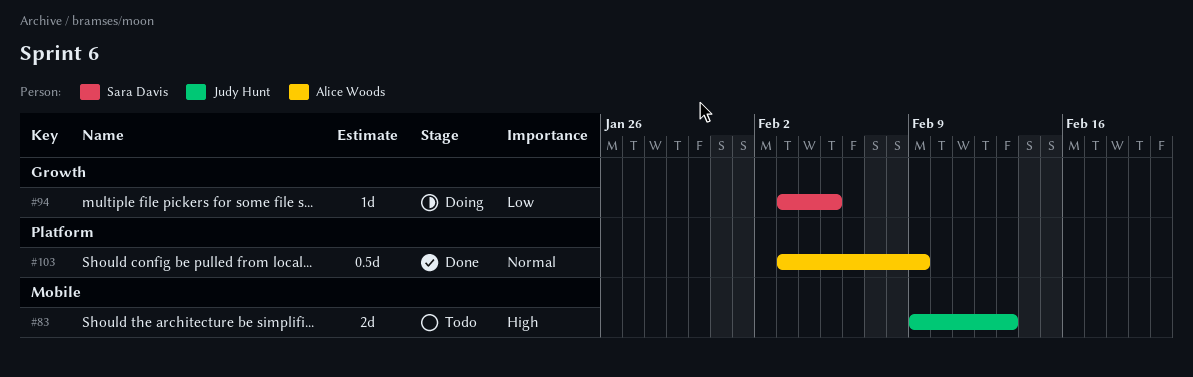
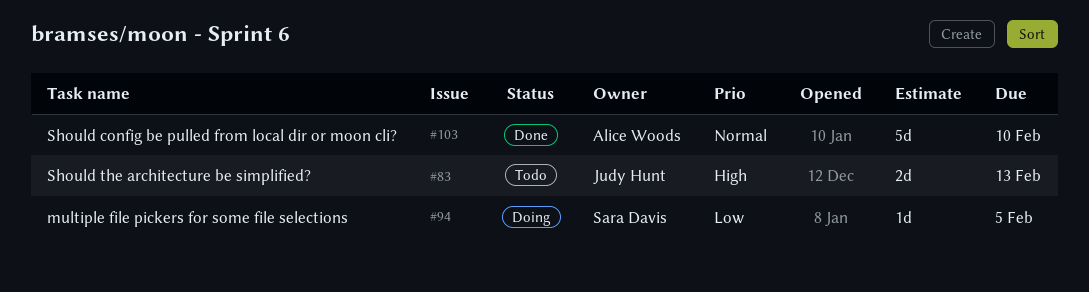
#103, estimate: 0.5d -> 5d
#103, due: Feb 9 -> Feb 10

